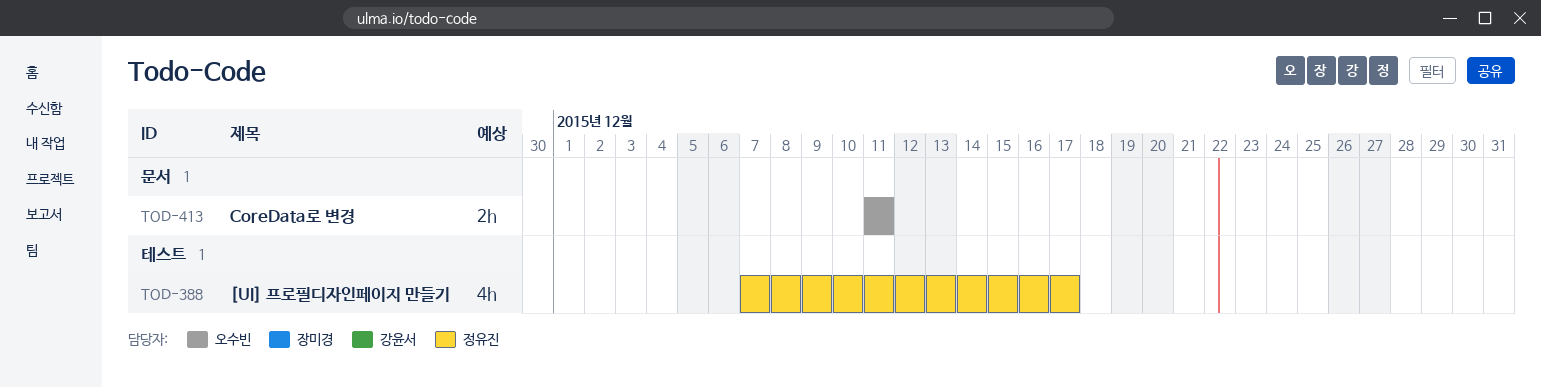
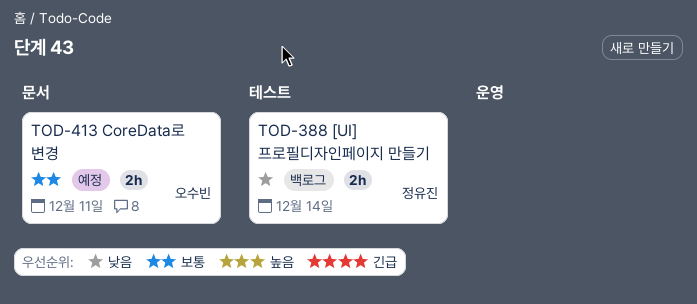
TOD-388, estimate: 4h -> 2h
TOD-388, due: Dec 17 -> Dec 14

